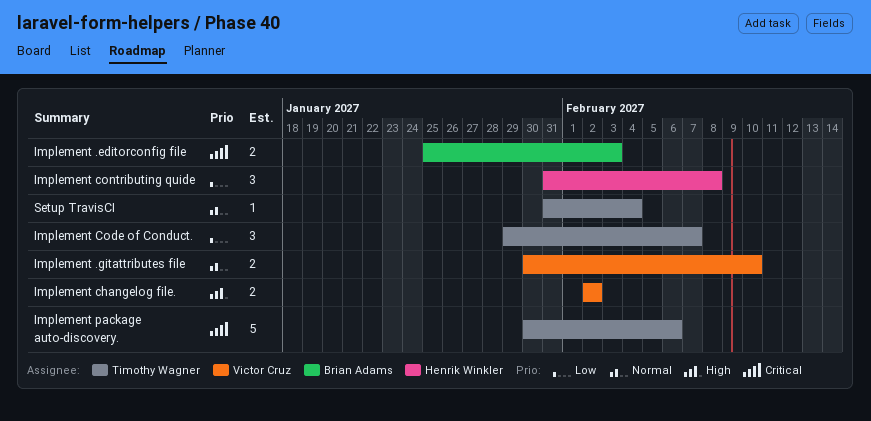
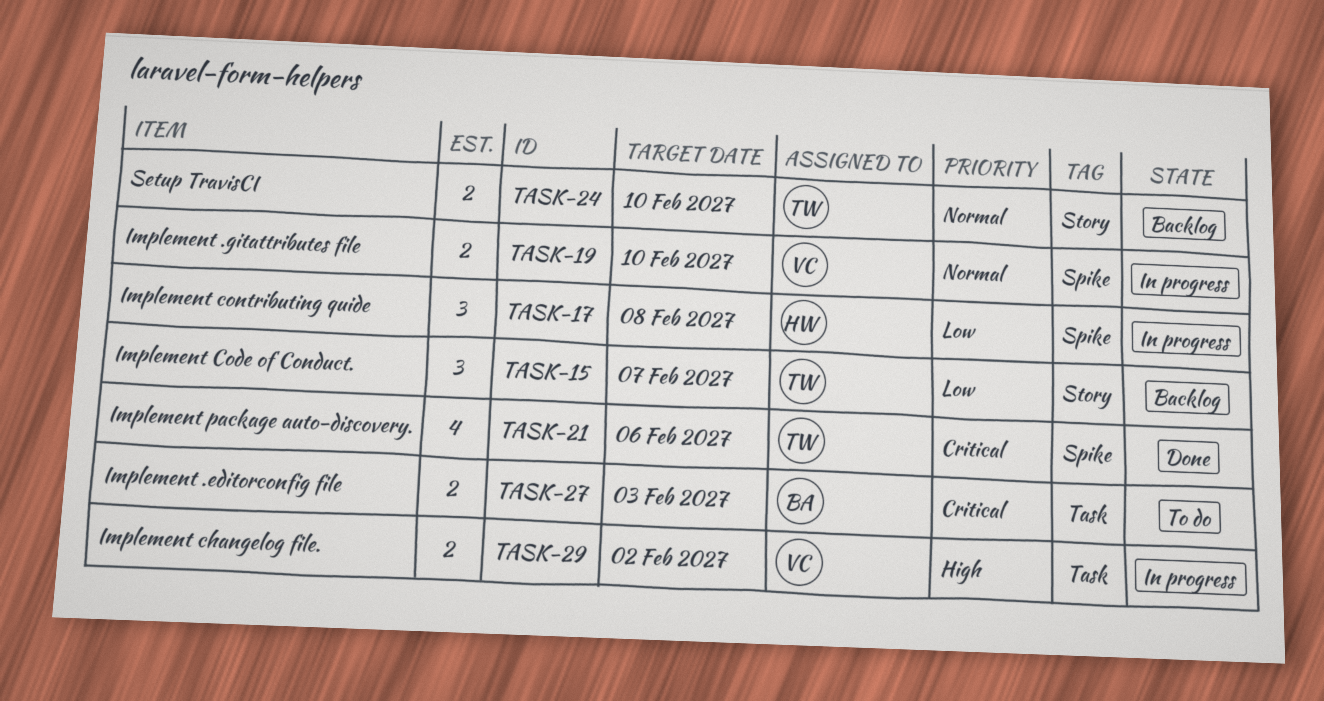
Implement package auto-discovery., estimate: 5 -> 4
Setup TravisCI, estimate: 1 -> 2
Setup TravisCI, due: Feb 4 -> Feb 10

